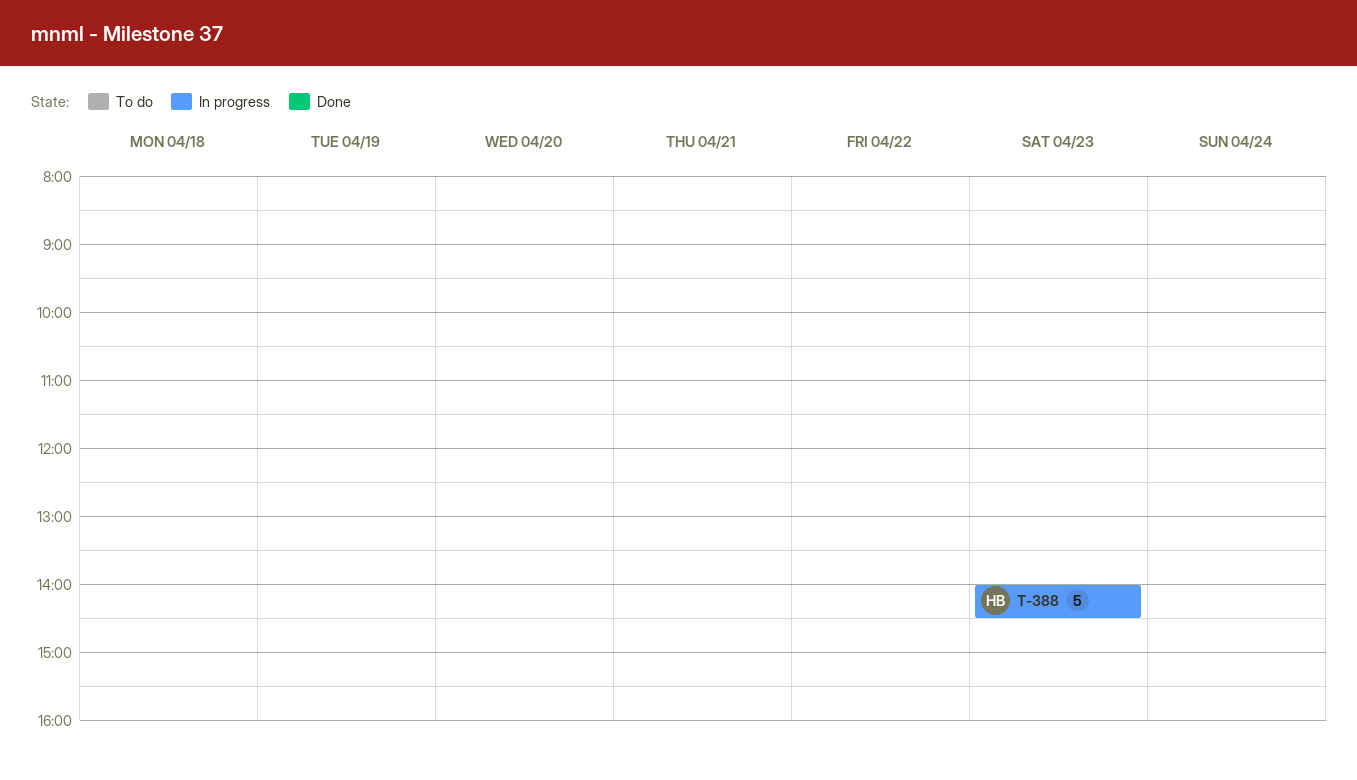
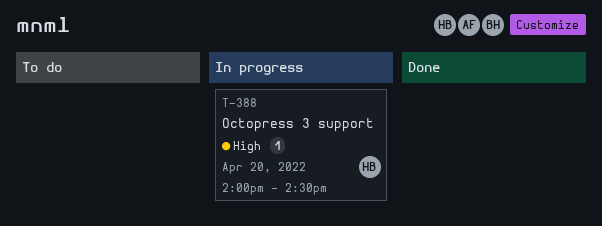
T-388, estimate: 5 -> 1
T-388, day: Apr 23 -> Apr 20

